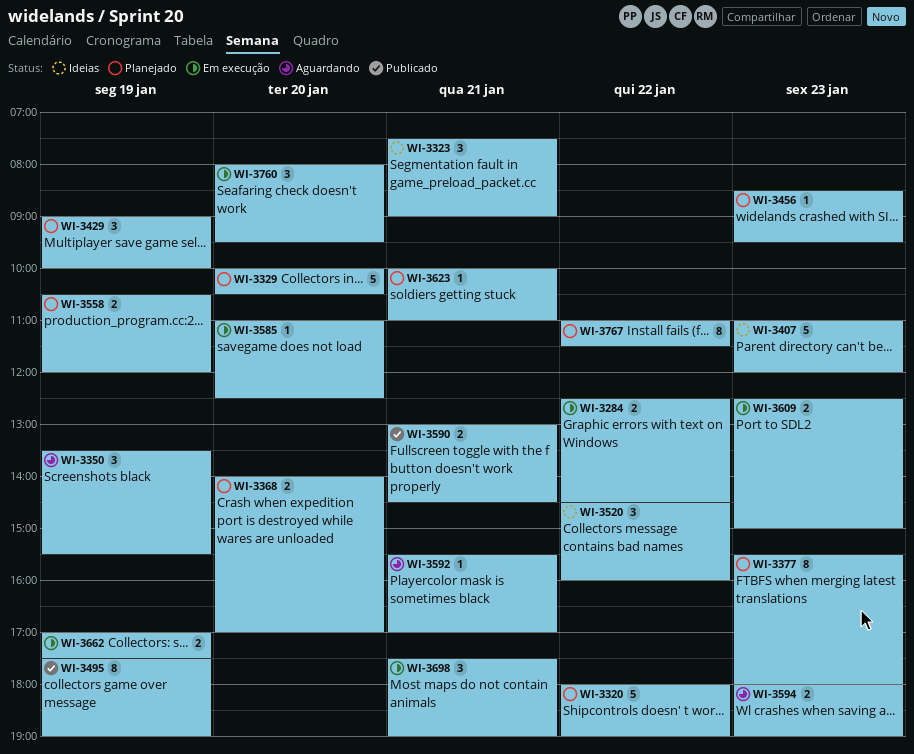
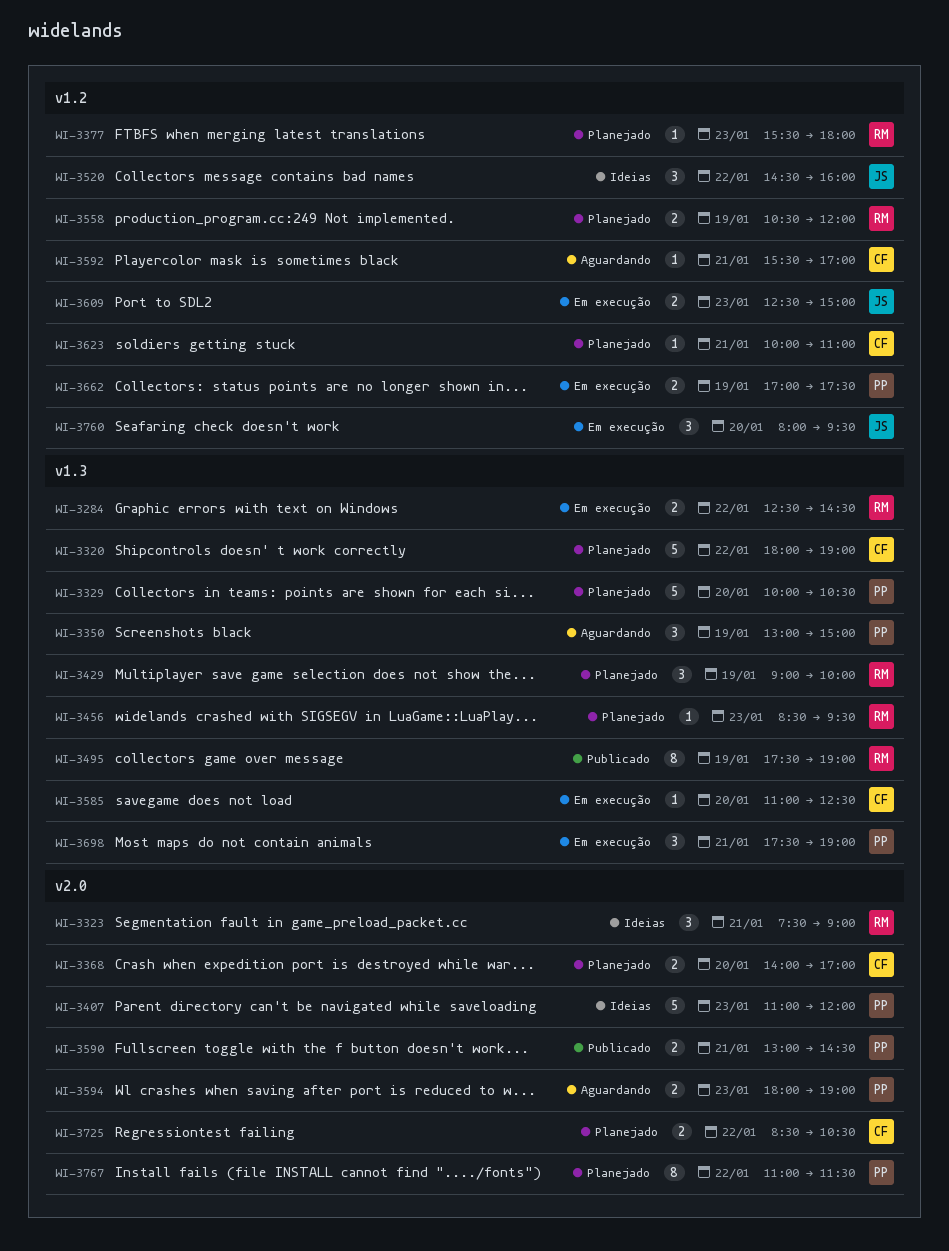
WI-3350, begins: 13:30 -> 13:00
WI-3350, ends: 15:30 -> 15:00
WI-3377, estimate: 8 -> 1
WI-3725: none -> present

